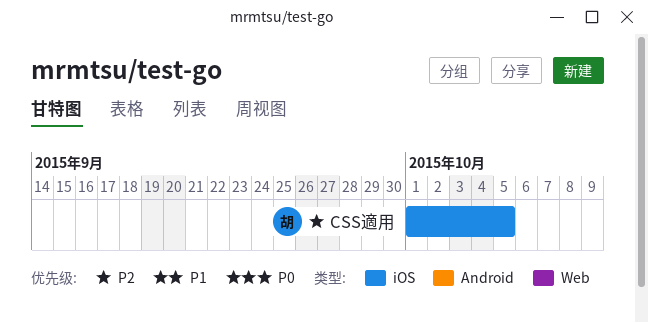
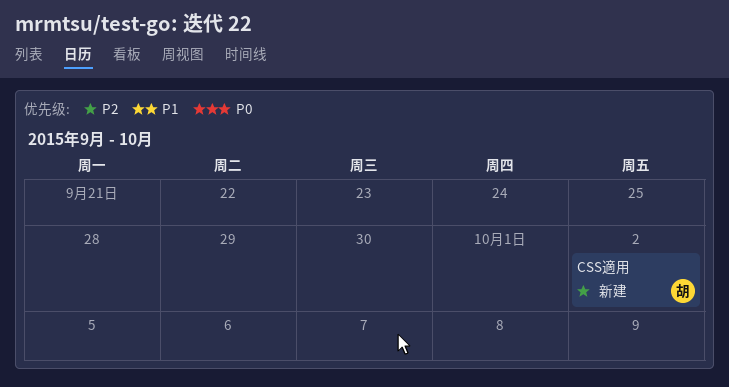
CSS適用, due: Oct 5 -> Oct 2

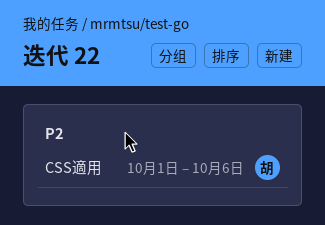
CSS適用, due: Oct 2 -> Oct 6

